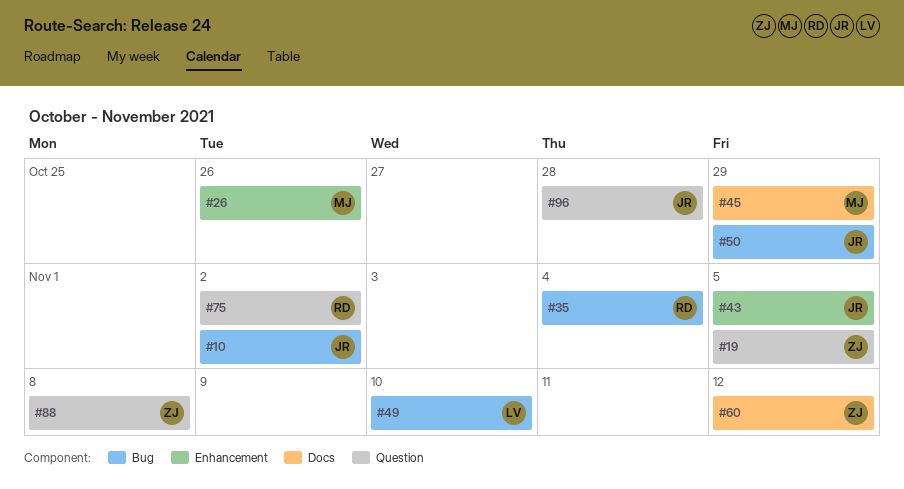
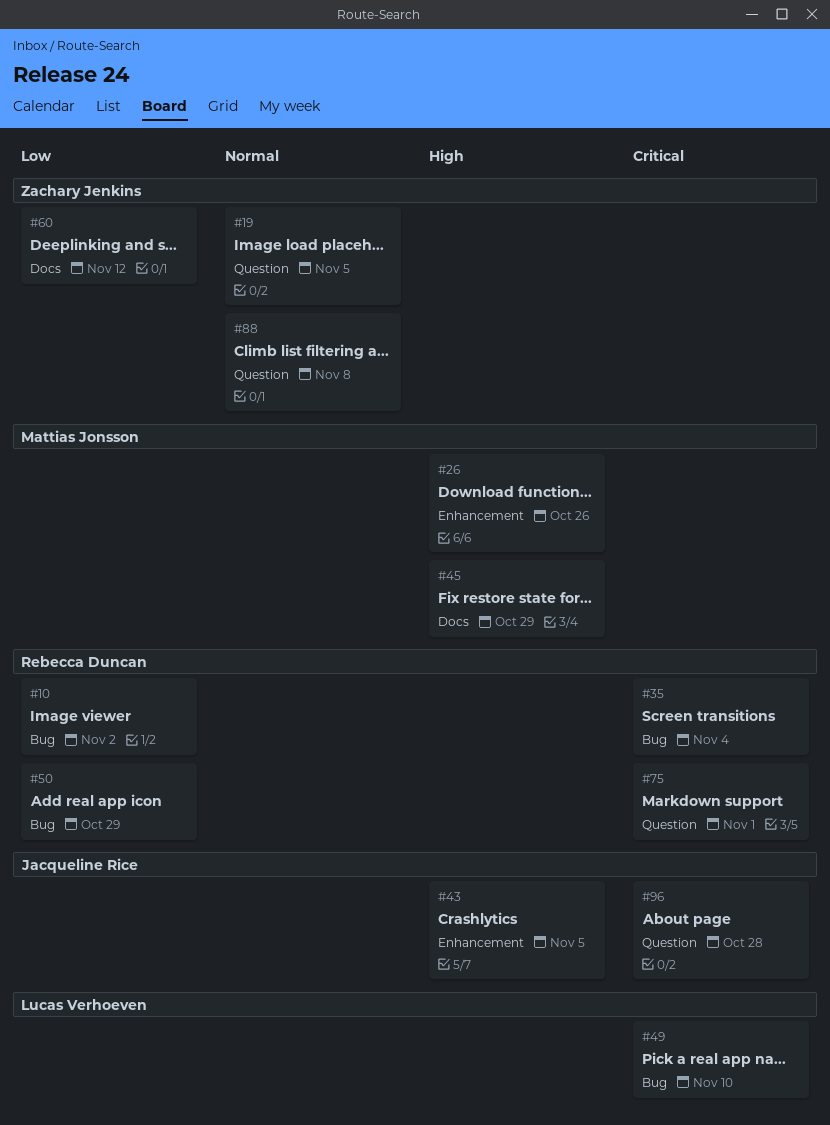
#10, owner: Jacqueline Rice -> Rebecca Duncan
#50, owner: Jacqueline Rice -> Rebecca Duncan
#75, due: Nov 2 -> Nov 1

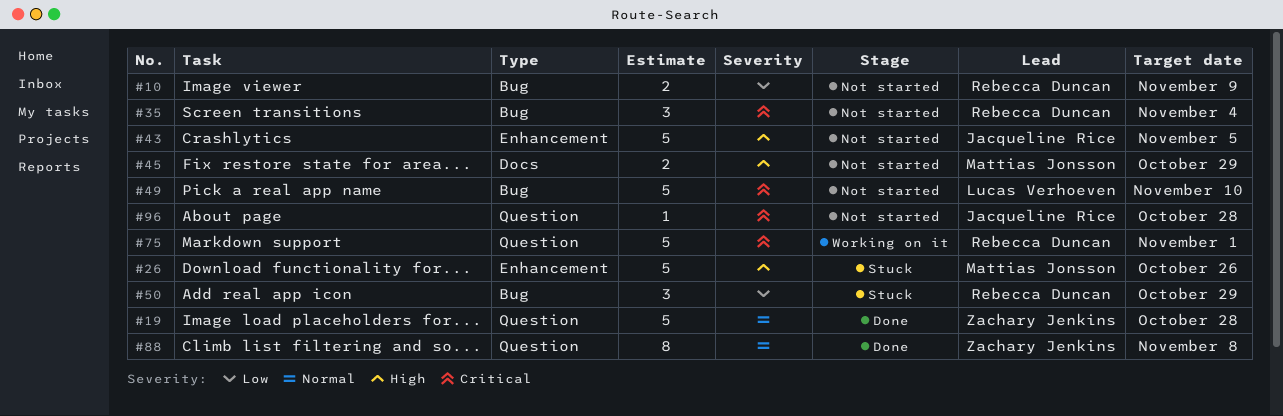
#10, due: Nov 2 -> Nov 9
#19, due: Nov 5 -> Oct 28
#60: present -> none

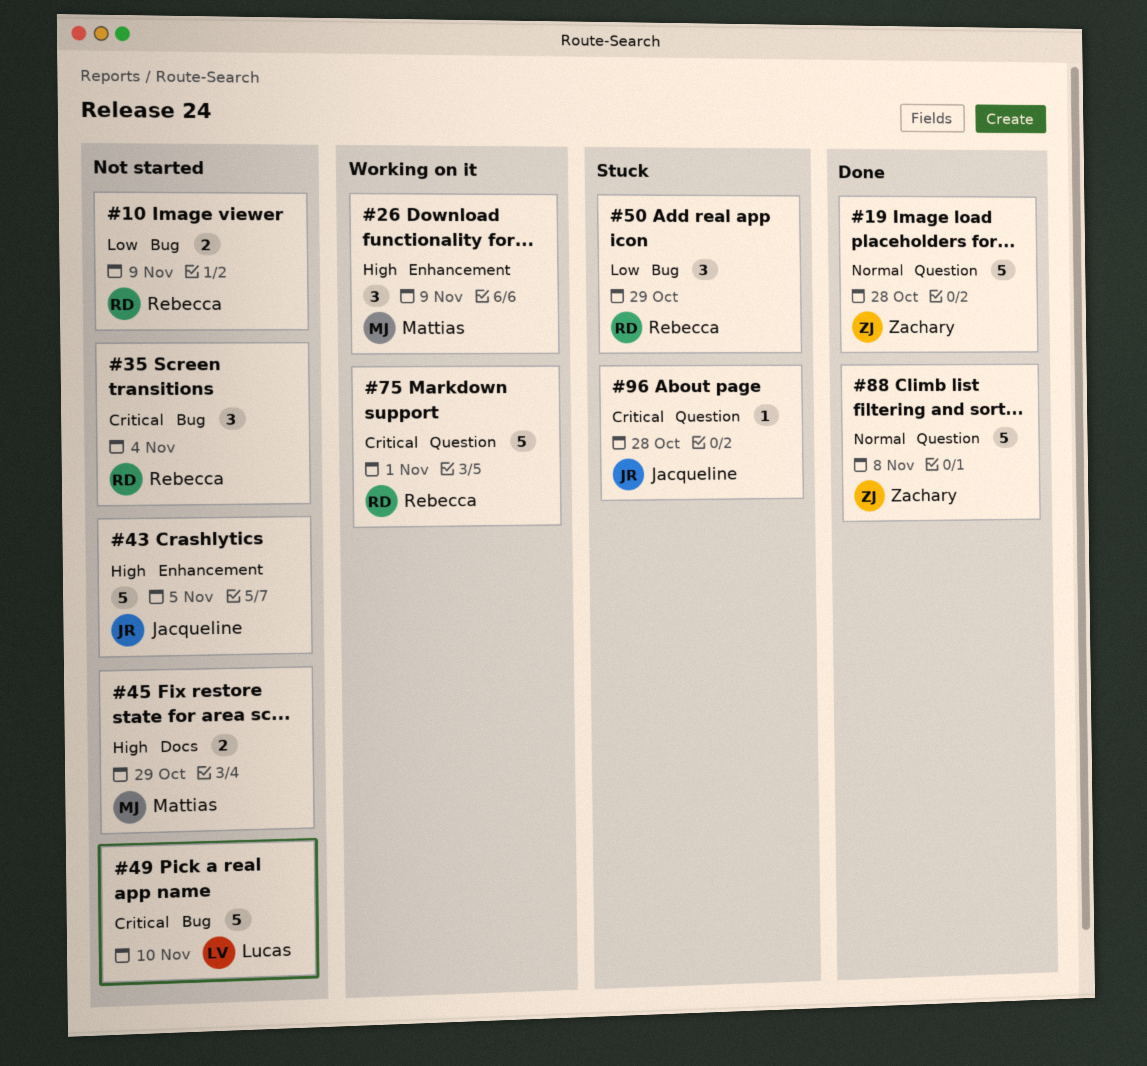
#26, status: Stuck -> Working on it
#26, estimate: 5 -> 3
#26, due: Oct 26 -> Nov 9
#88, estimate: 8 -> 5
#96, status: Not started -> Stuck

